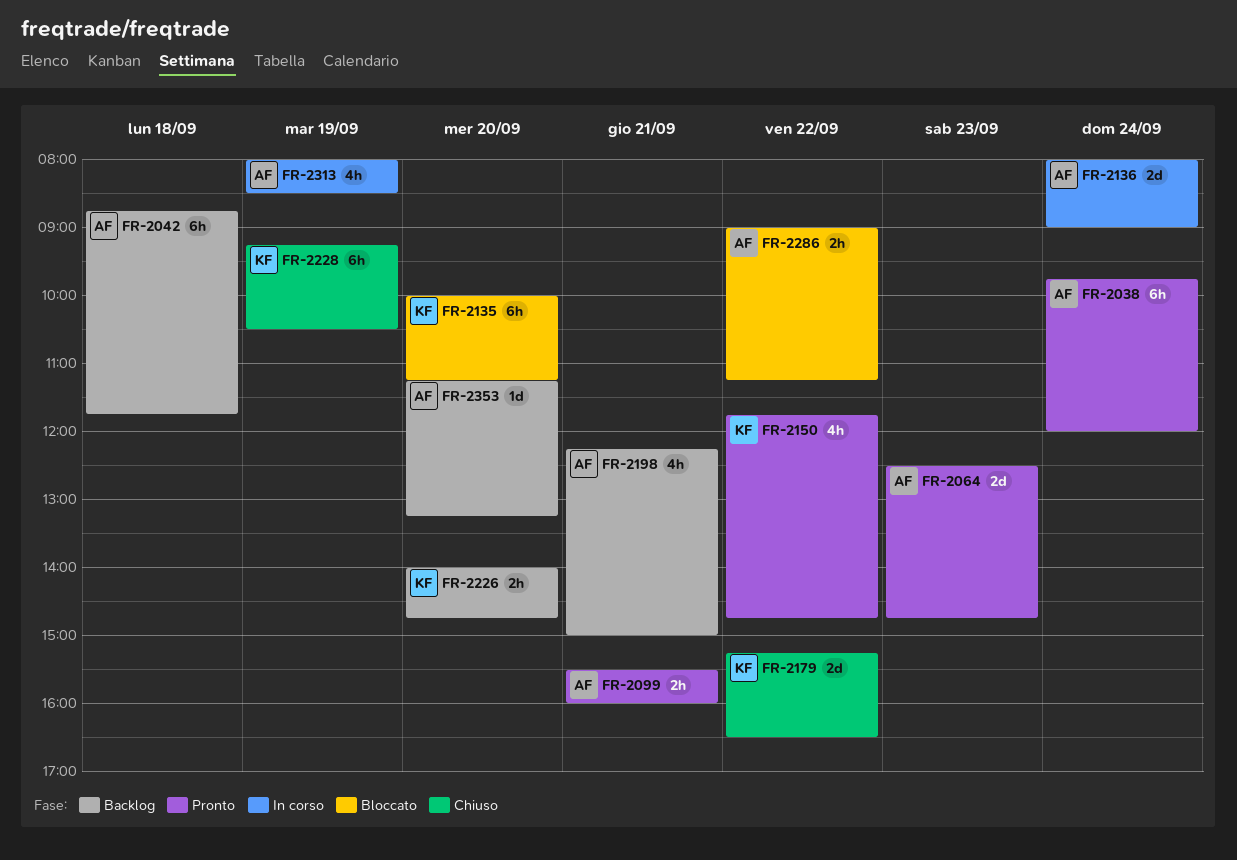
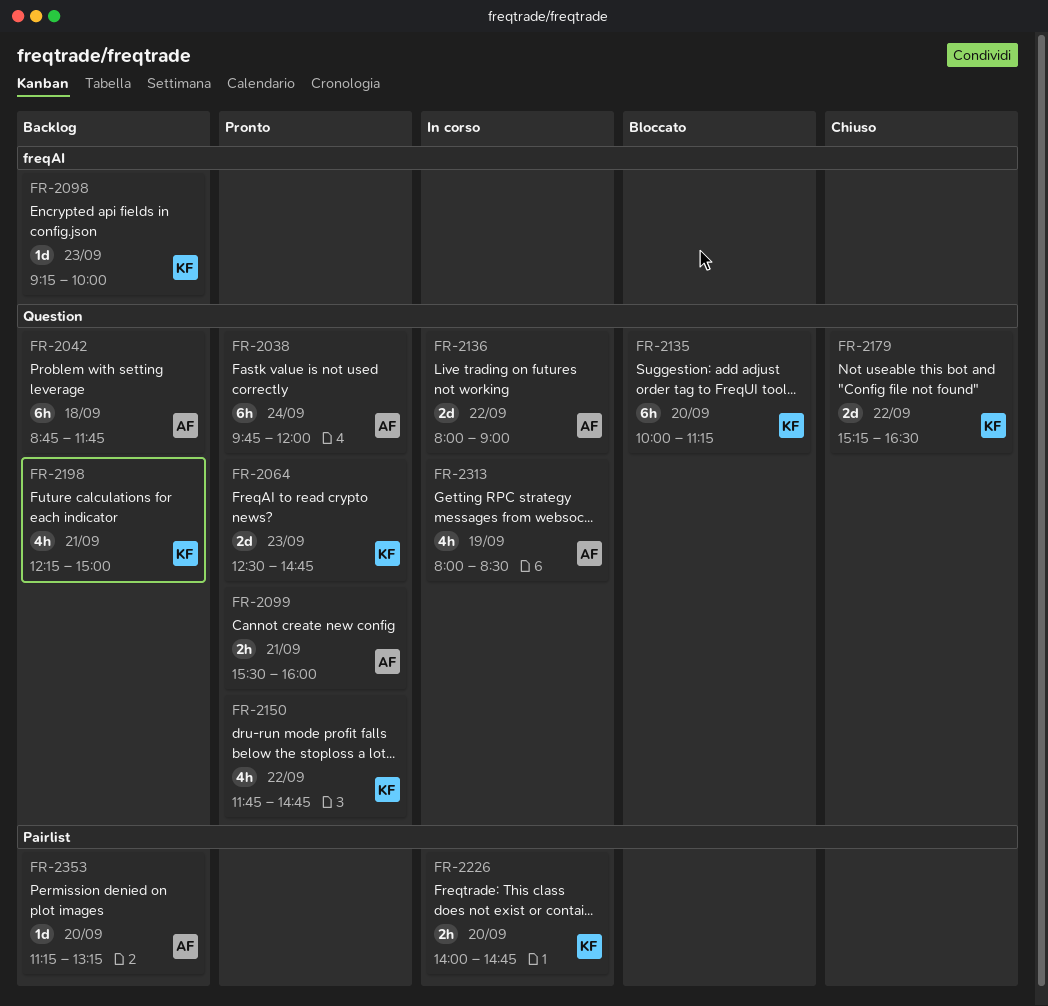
FR-2064, owner: AF -> KF
FR-2098: none -> present
FR-2136, day: Sep 24 -> Sep 22
FR-2198, owner: AF -> KF
FR-2226, status: Backlog -> In corso
FR-2228: present -> none
FR-2286: present -> none

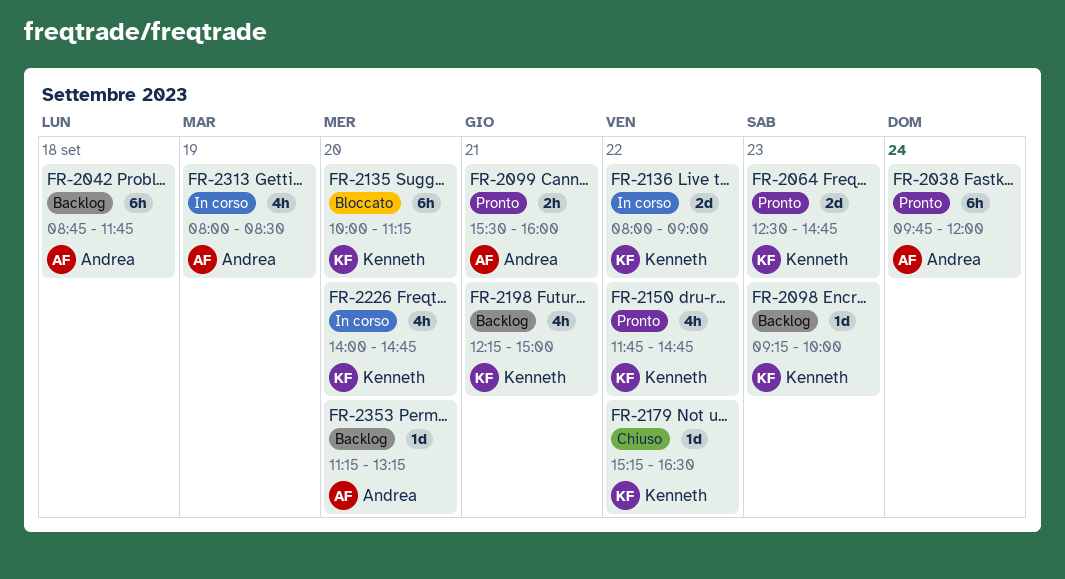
FR-2136, owner: Andrea -> Kenneth
FR-2179, estimate: 2d -> 1d
FR-2226, estimate: 2h -> 4h

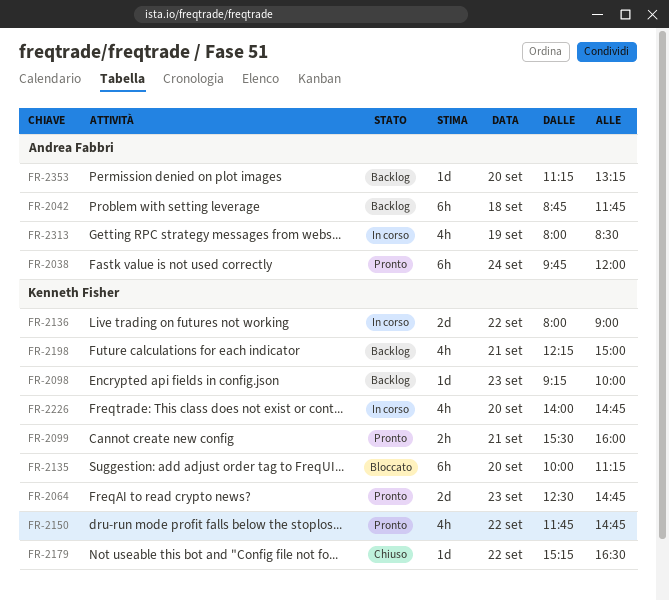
FR-2099, owner: Andrea Fabbri -> Kenneth Fisher

